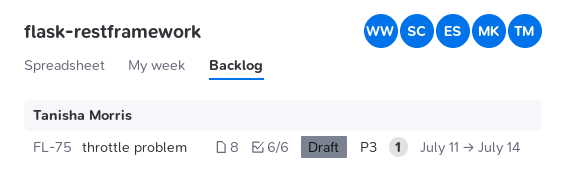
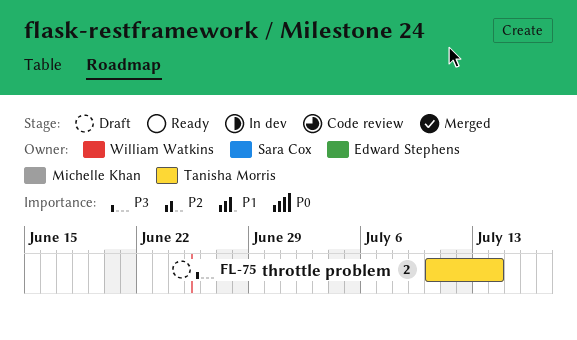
FL-75, estimate: 1 -> 2
FL-75, start: Jul 11 -> Jul 10

